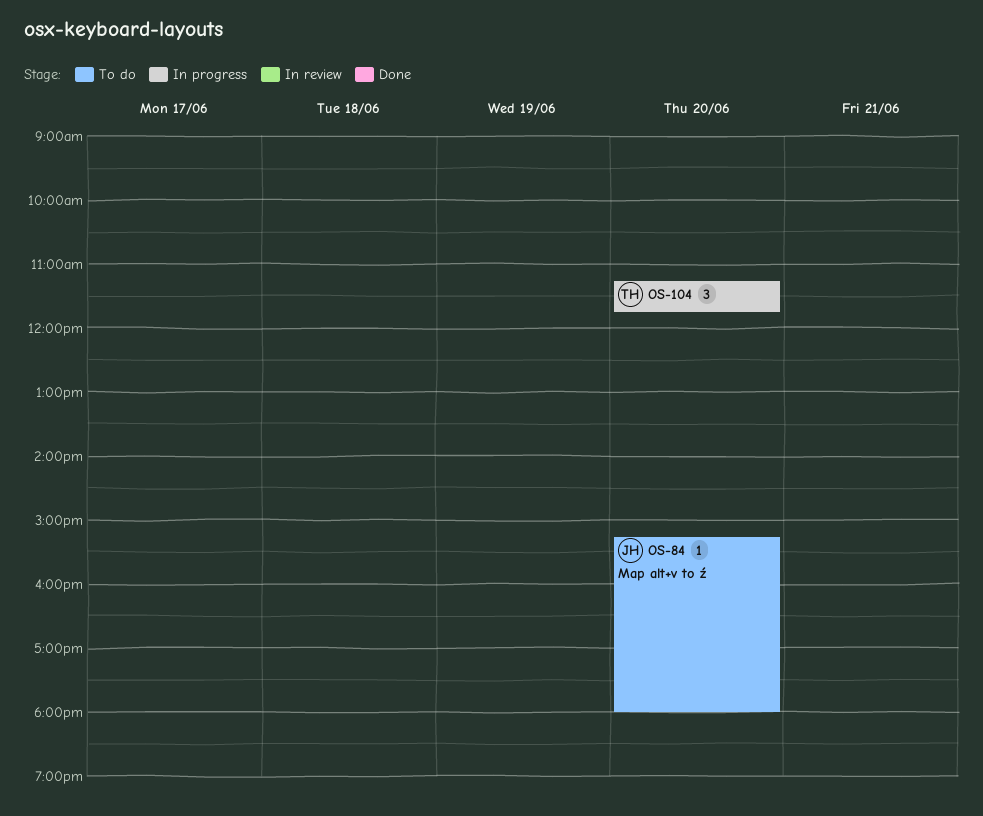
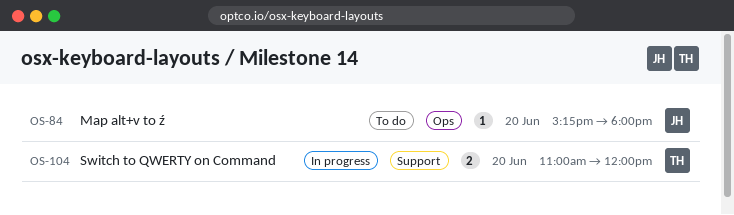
OS-104, estimate: 3 -> 2
OS-104, begins: 11:15 -> 11:00
OS-104, ends: 11:45 -> 12:00

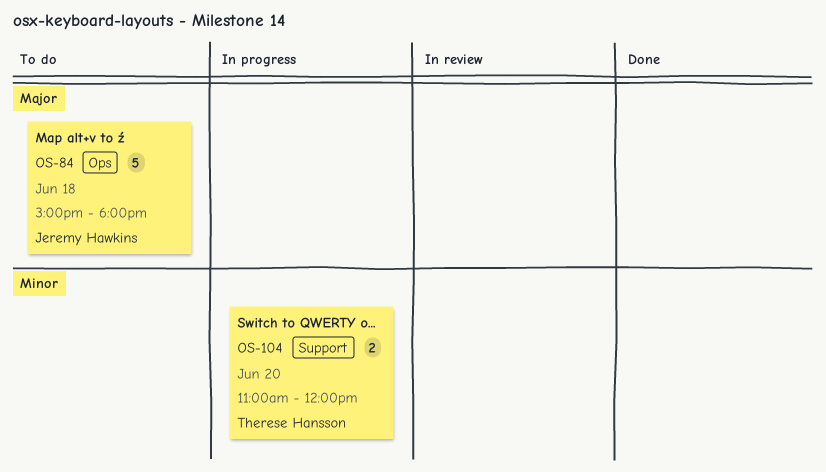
OS-84, estimate: 1 -> 5
OS-84, day: Jun 20 -> Jun 18
OS-84, begins: 15:15 -> 15:00

